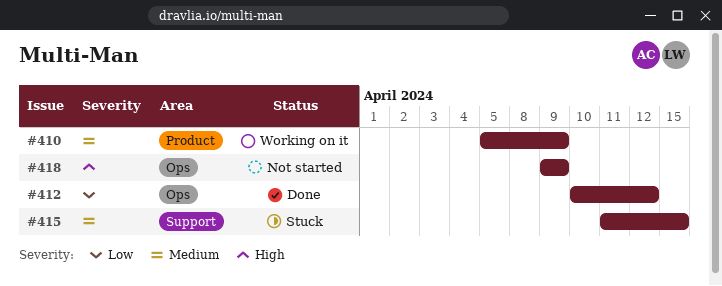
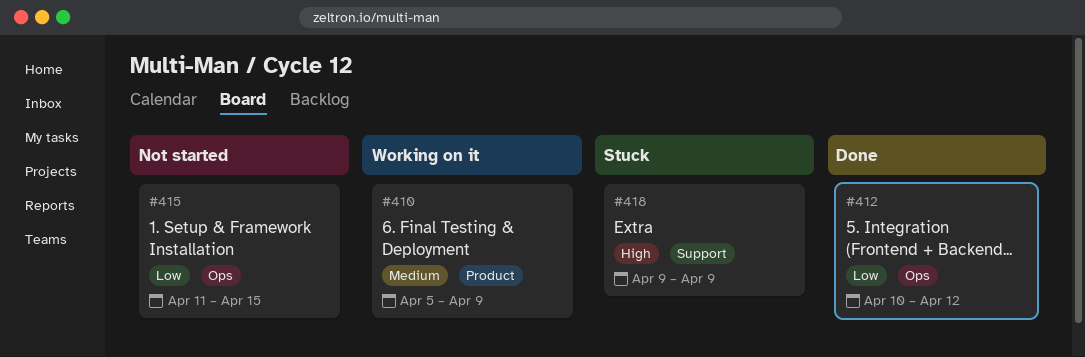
#415, status: Stuck -> Not started
#415, priority: Medium -> Low
#415, label: Support -> Ops
#418, status: Not started -> Stuck
#418, label: Ops -> Support

